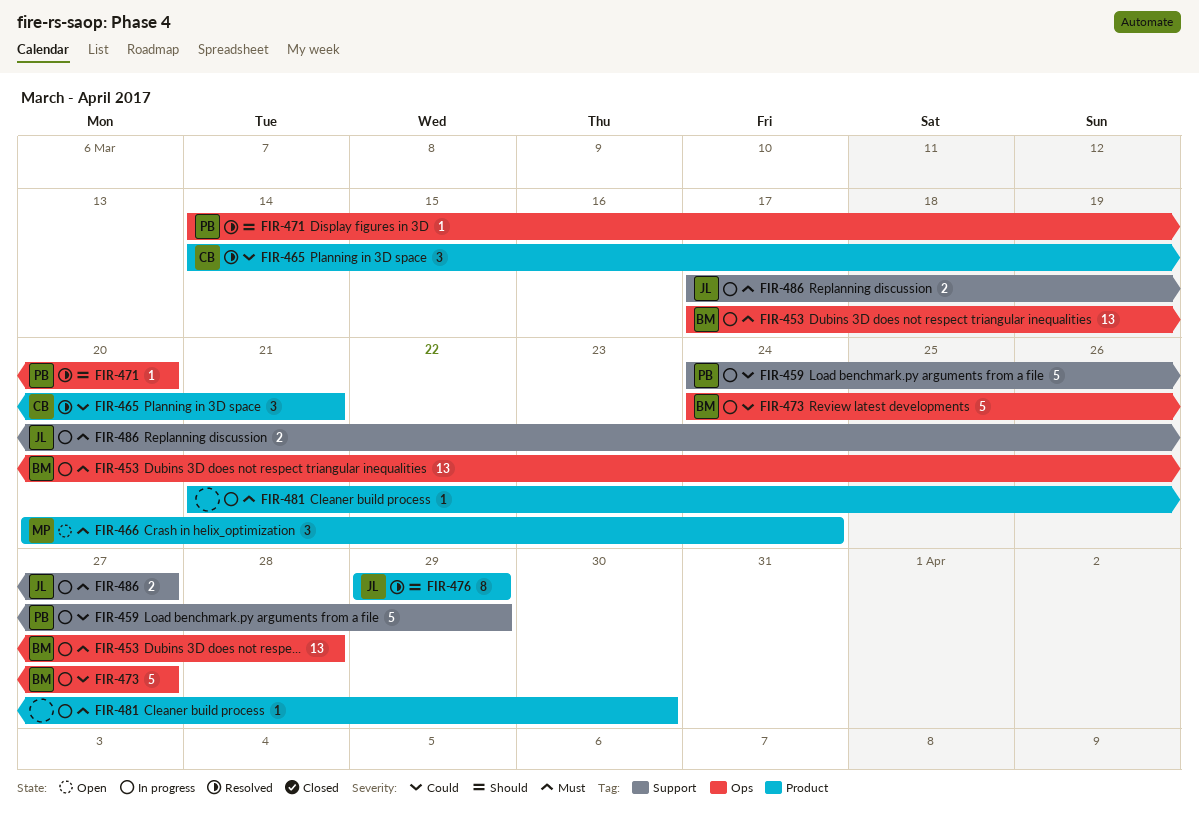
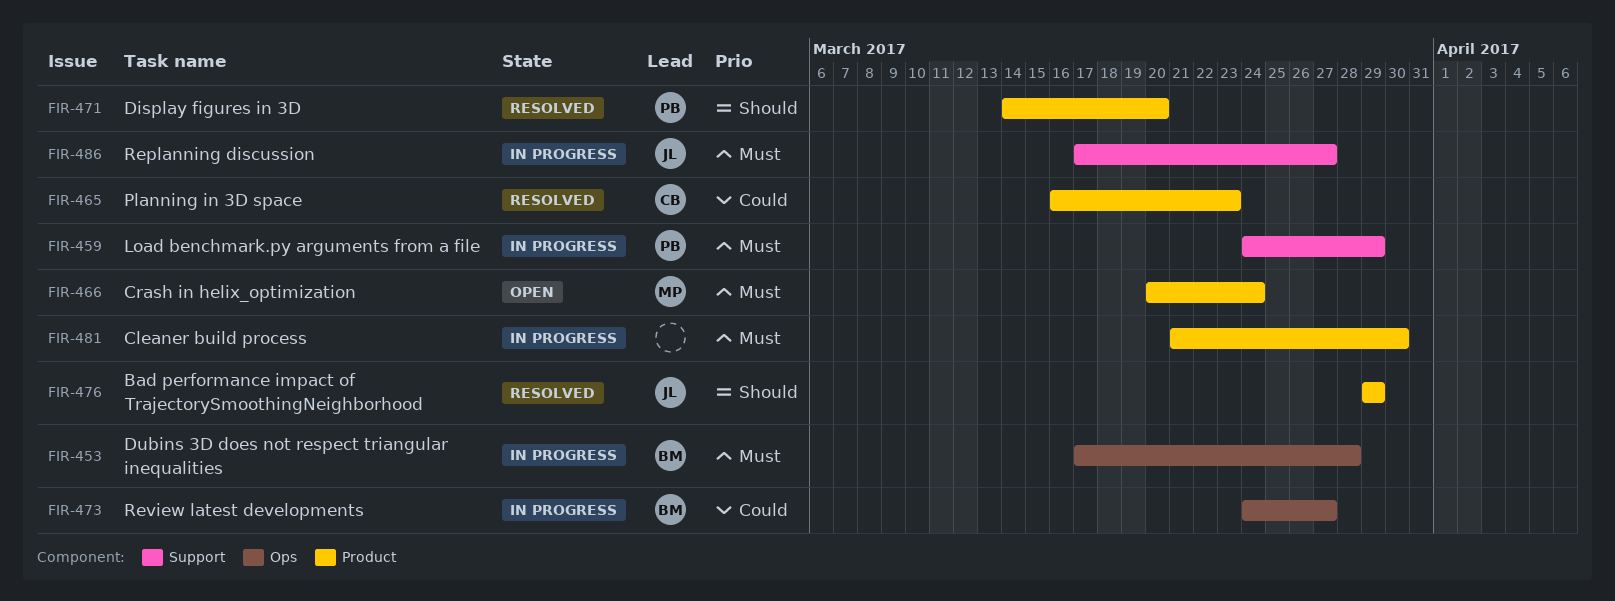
FIR-459, priority: Could -> Must
FIR-465, start: Mar 14 -> Mar 16
FIR-465, due: Mar 21 -> Mar 23
FIR-471, label: Ops -> Product

